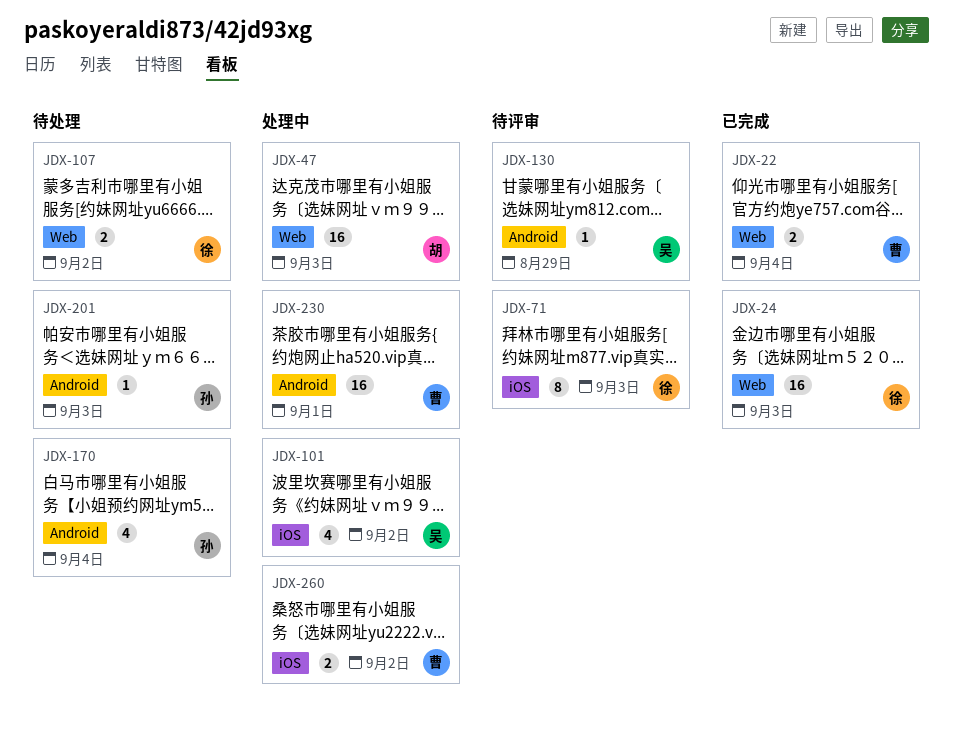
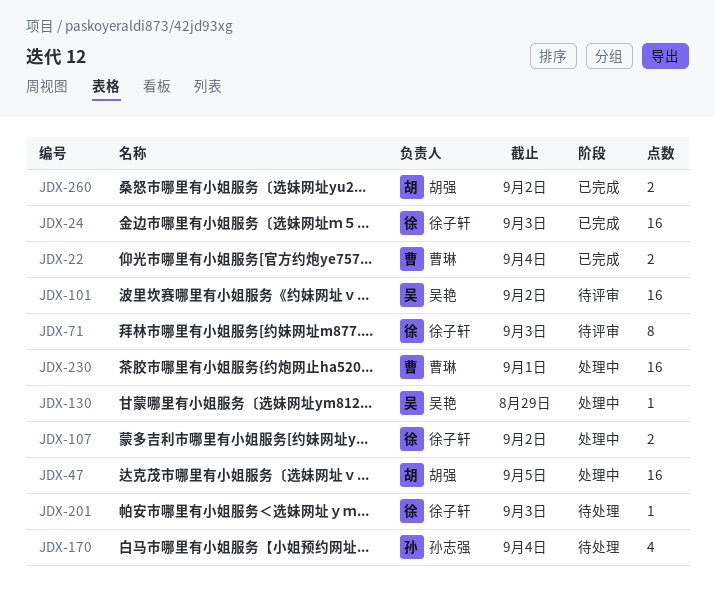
JDX-47, due: Sep 3 -> Sep 5
JDX-101, status: 处理中 -> 待评审
JDX-101, estimate: 4 -> 16
JDX-107, status: 待处理 -> 处理中
JDX-130, status: 待评审 -> 处理中
JDX-201, owner: 孙志强 -> 徐子轩
JDX-260, status: 处理中 -> 已完成
JDX-260, owner: 曹琳 -> 胡强

